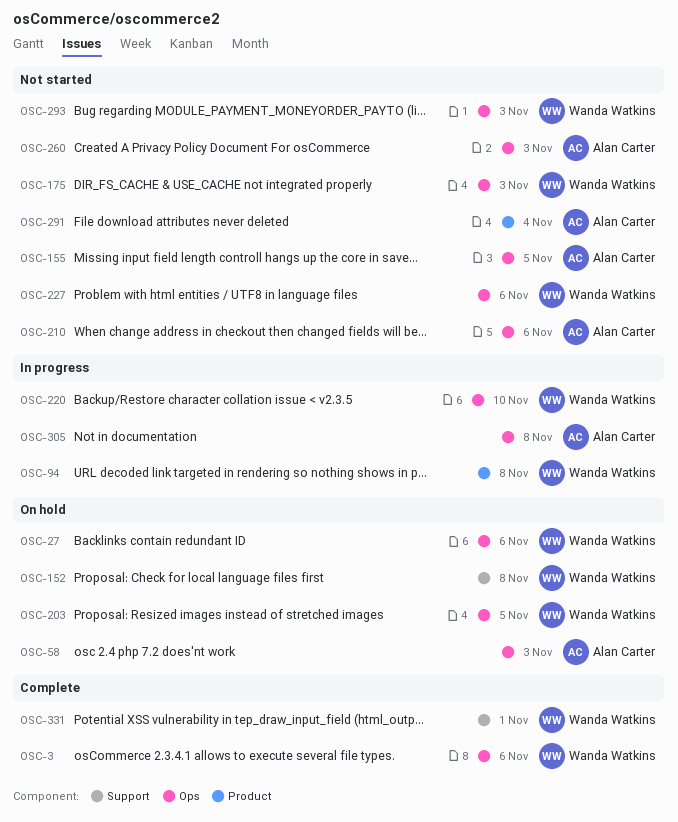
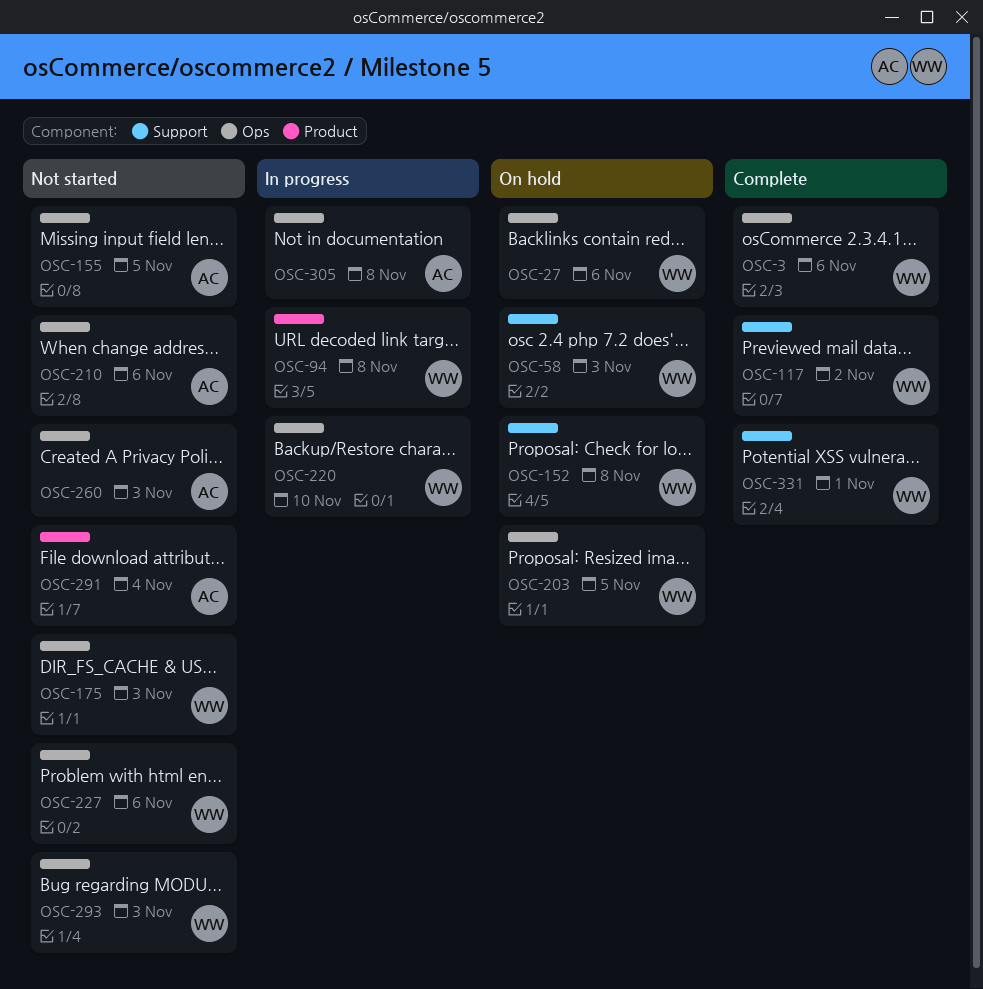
OSC-58, owner: Alan Carter -> Wanda Watkins
OSC-58, label: Ops -> Support
OSC-117: none -> present

